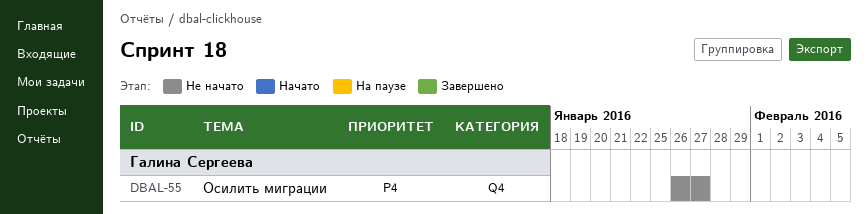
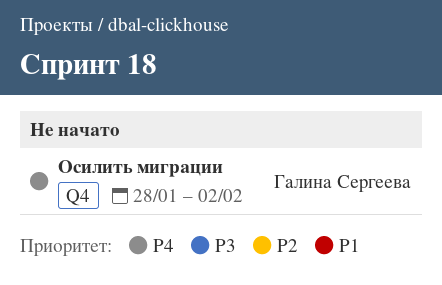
Осилить миграции, start: Jan 26 -> Jan 28
Осилить миграции, due: Jan 27 -> Feb 2

